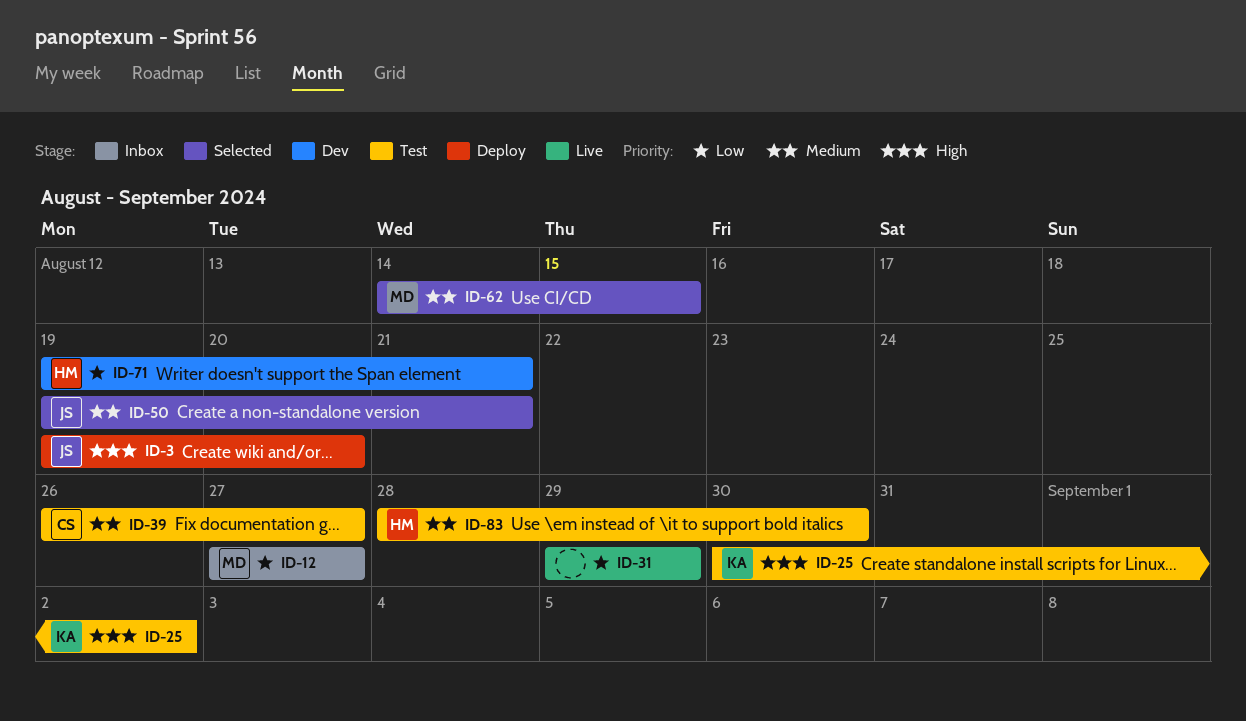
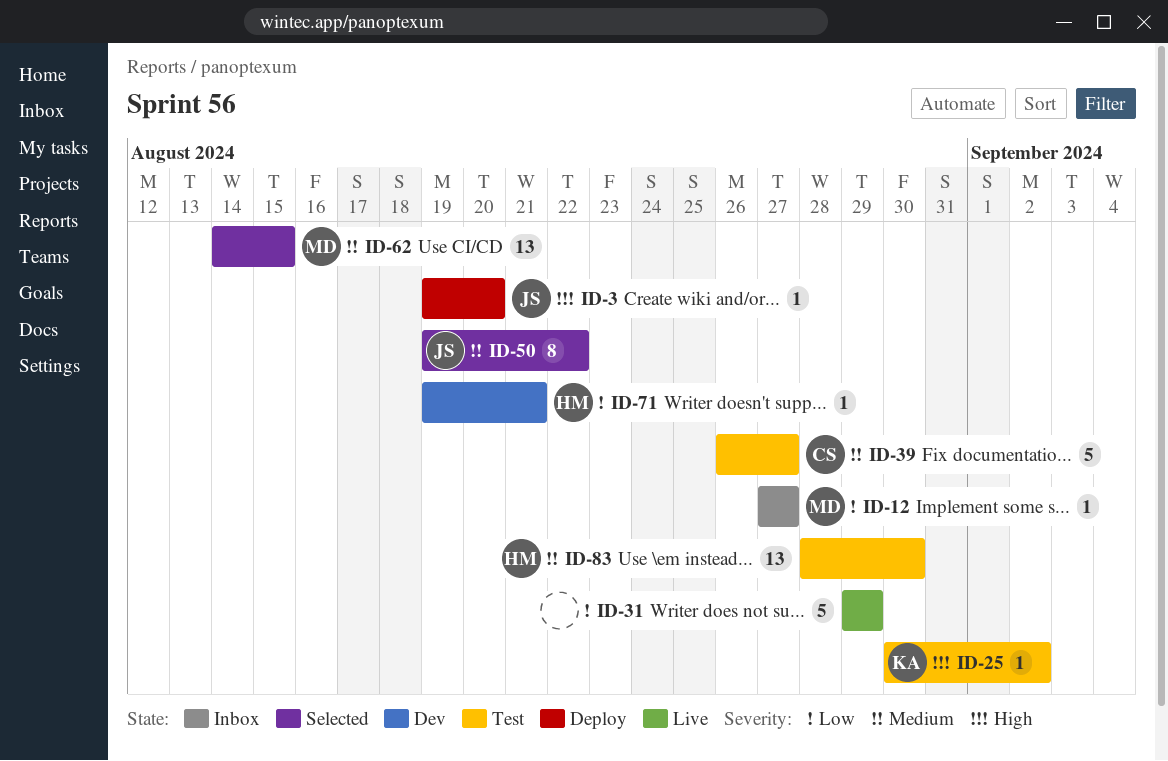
ID-50, due: Aug 21 -> Aug 22

